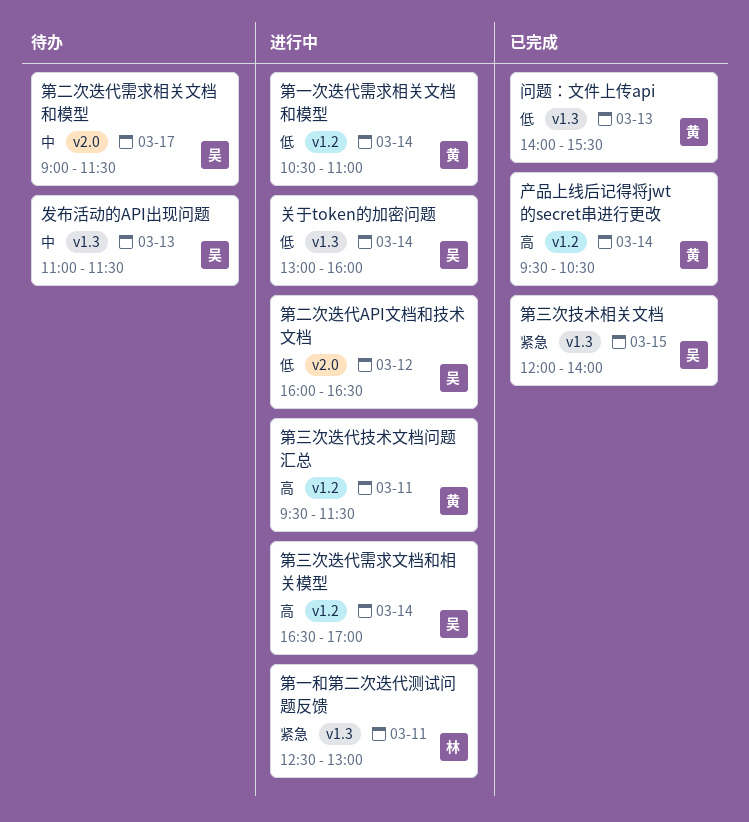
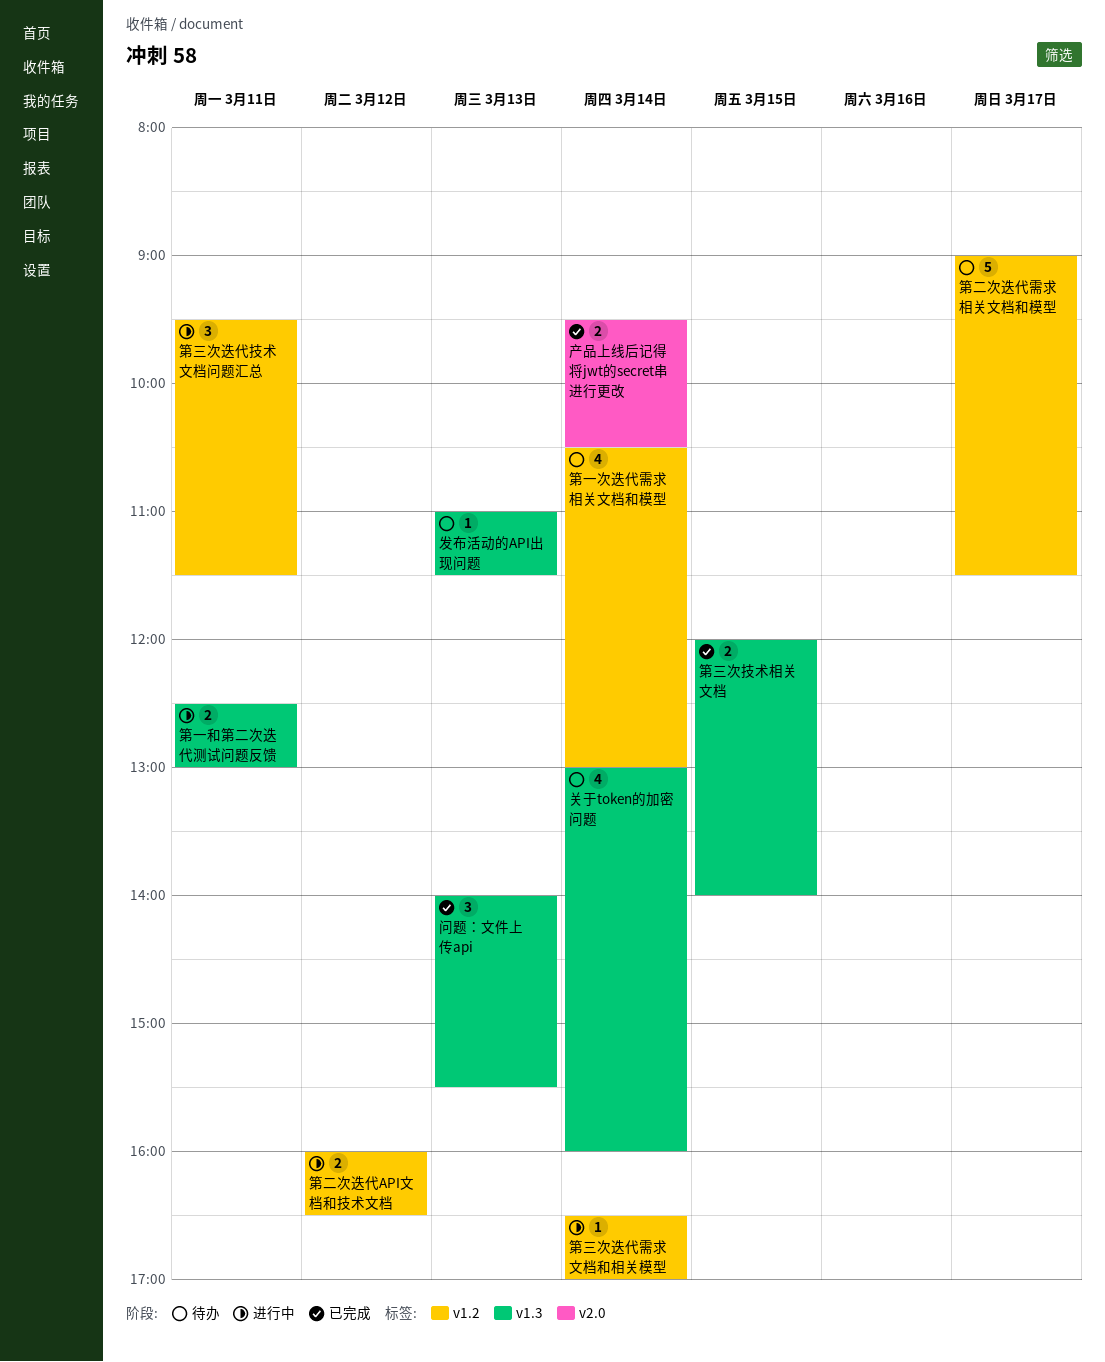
产品上线后记得将jwt的secret串进行更改, label: v1.2 -> v2.0
关于token的加密问题, status: 进行中 -> 待办
第一次迭代需求相关文档和模型, status: 进行中 -> 待办
第一次迭代需求相关文档和模型, ends: 11:00 -> 13:00
第二次迭代API文档和技术文档, label: v2.0 -> v1.2
第二次迭代需求相关文档和模型, label: v2.0 -> v1.2

